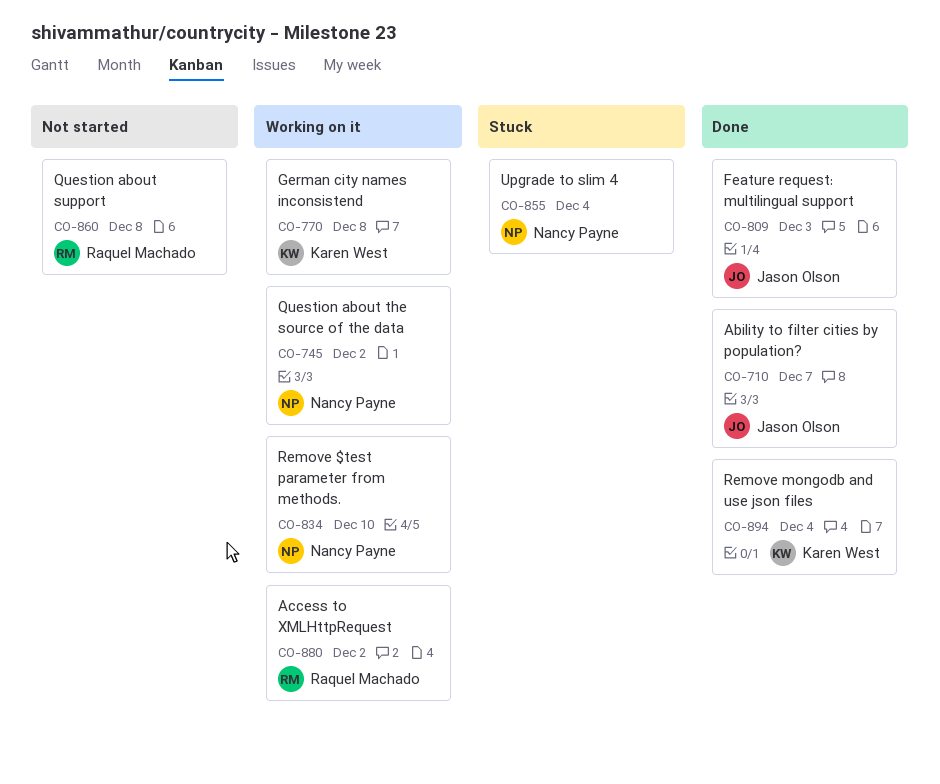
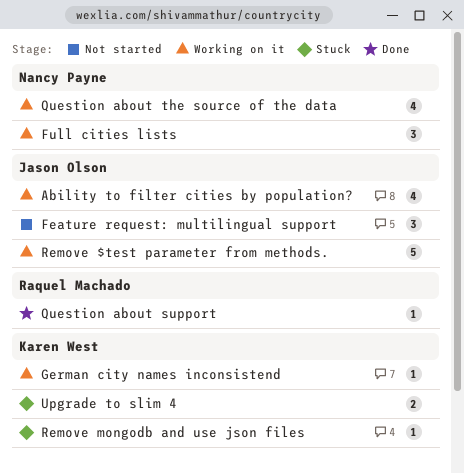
Ability to filter cities by population?, status: Done -> Working on it
Access to XMLHttpRequest: present -> none
Feature request: multilingual support, status: Done -> Not started
Full cities lists: none -> present
Question about support, status: Not started -> Done
Remove $test parameter from methods., owner: Nancy Payne -> Jason Olson
Remove mongodb and use json files, status: Done -> Stuck
Upgrade to slim 4, owner: Nancy Payne -> Karen West

